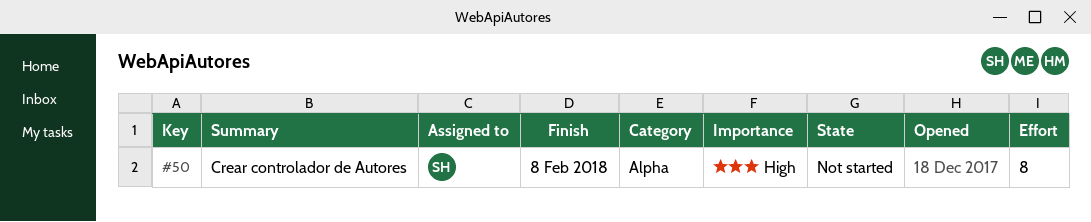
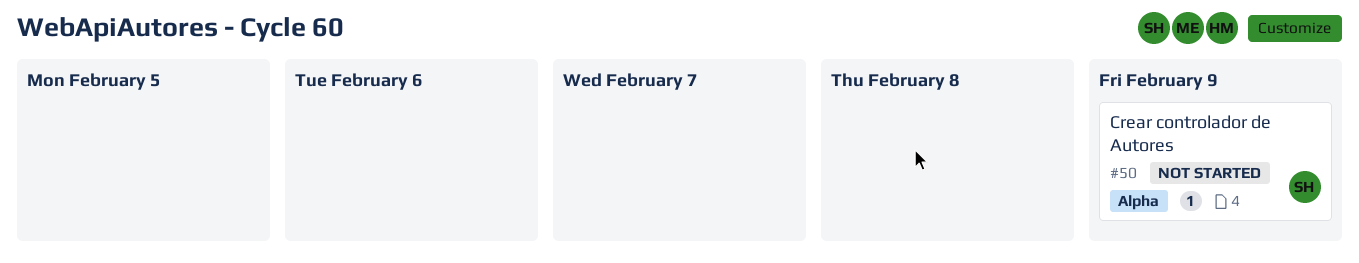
#50, estimate: 8 -> 1
#50, due: Feb 8 -> Feb 9

